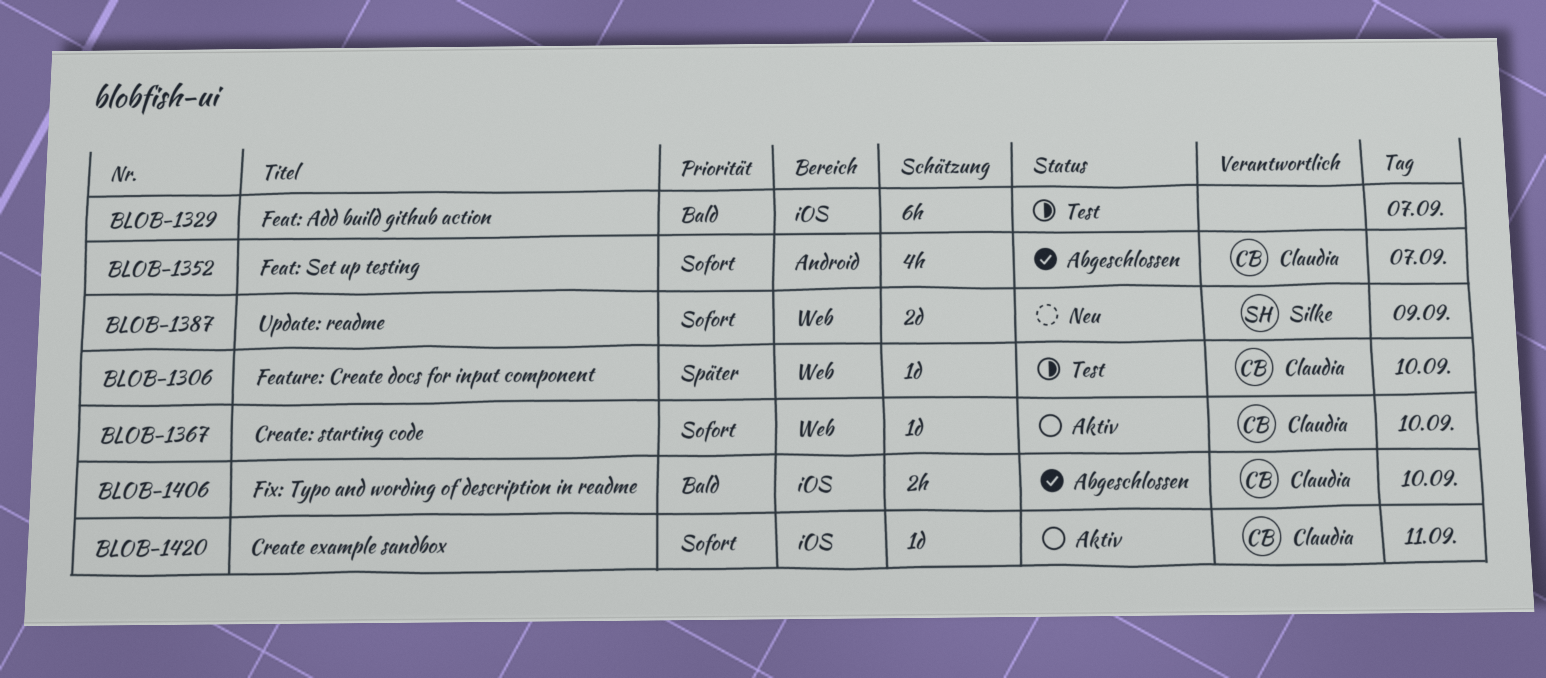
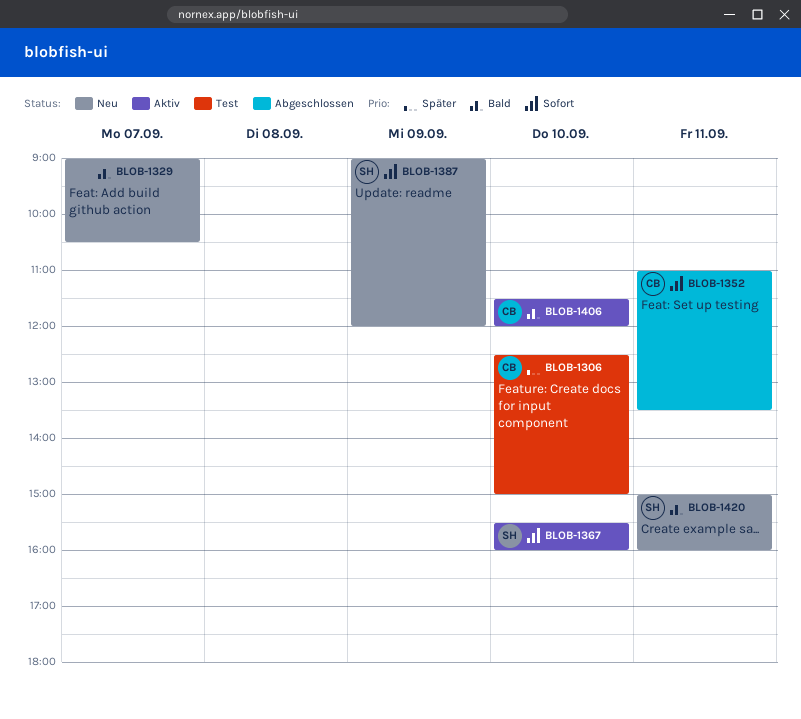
BLOB-1329, status: Test -> Neu
BLOB-1352, day: Sep 7 -> Sep 11
BLOB-1367, owner: Claudia -> Silke
BLOB-1406, status: Abgeschlossen -> Aktiv
BLOB-1420, status: Aktiv -> Neu
BLOB-1420, owner: Claudia -> Silke
BLOB-1420, priority: Sofort -> Bald

